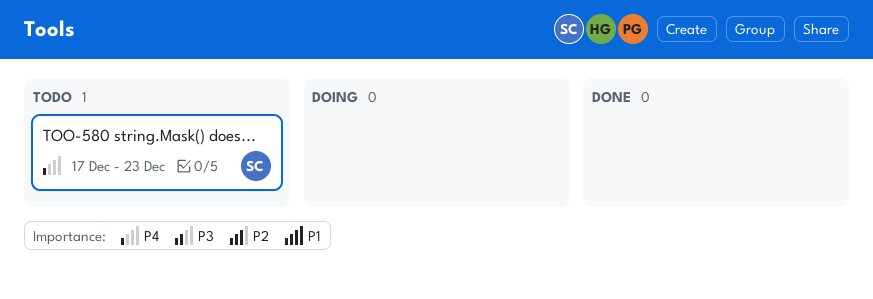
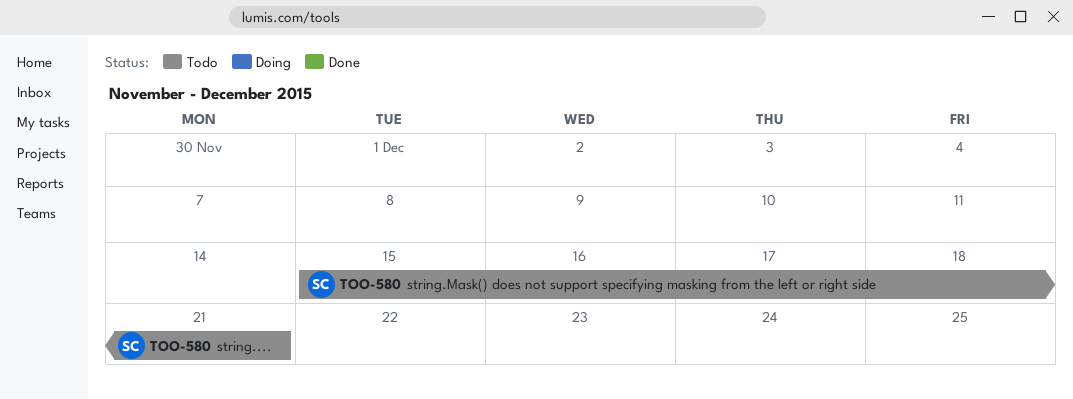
TOO-580, start: Dec 17 -> Dec 15
TOO-580, due: Dec 23 -> Dec 21

